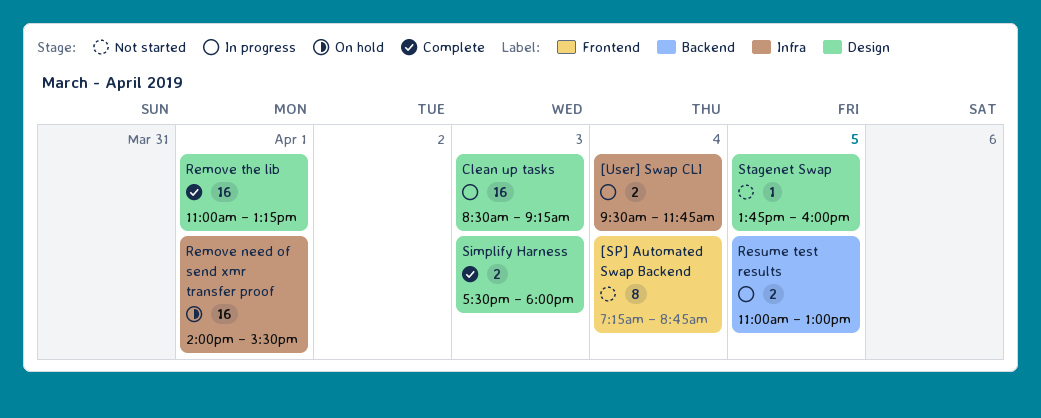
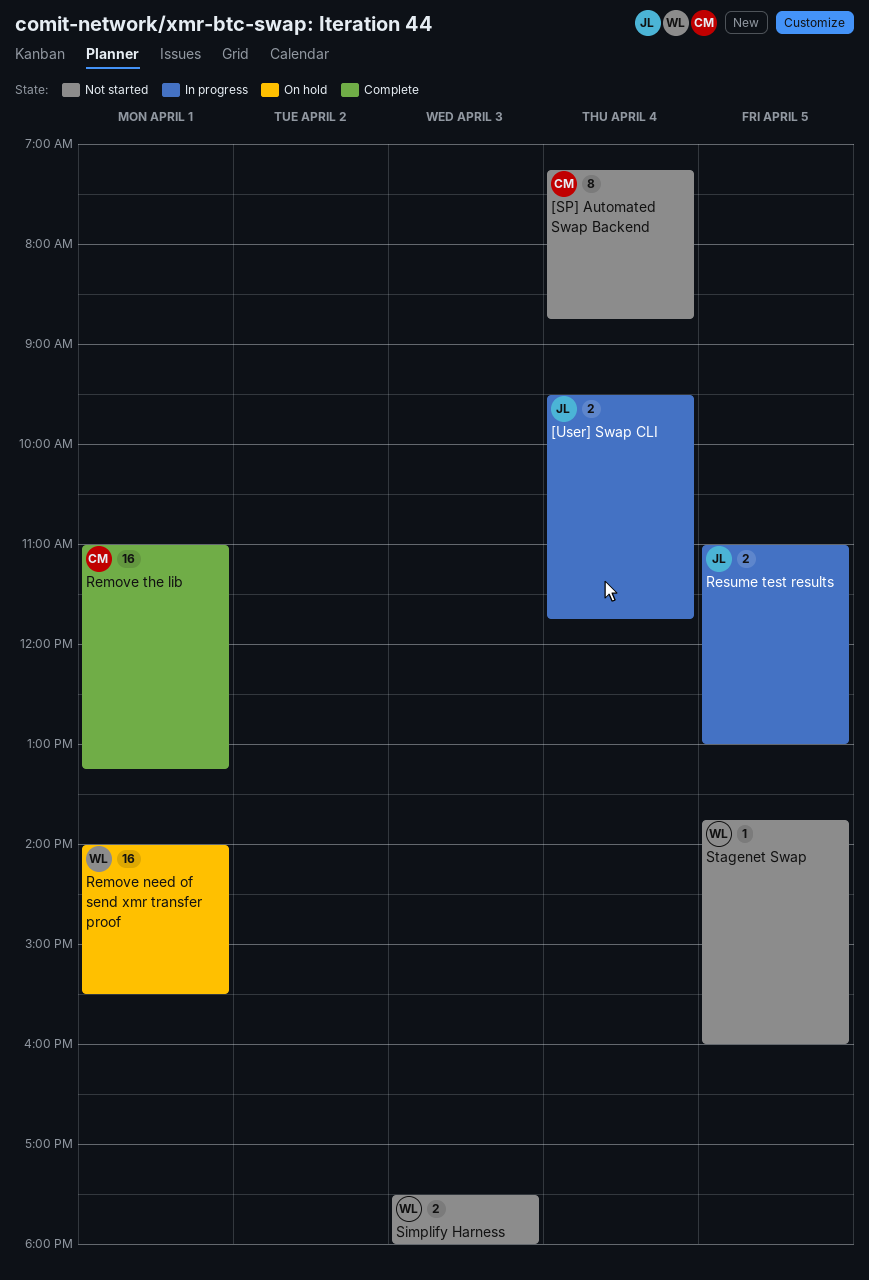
Clean up tasks: present -> none
Simplify Harness, status: Complete -> Not started

